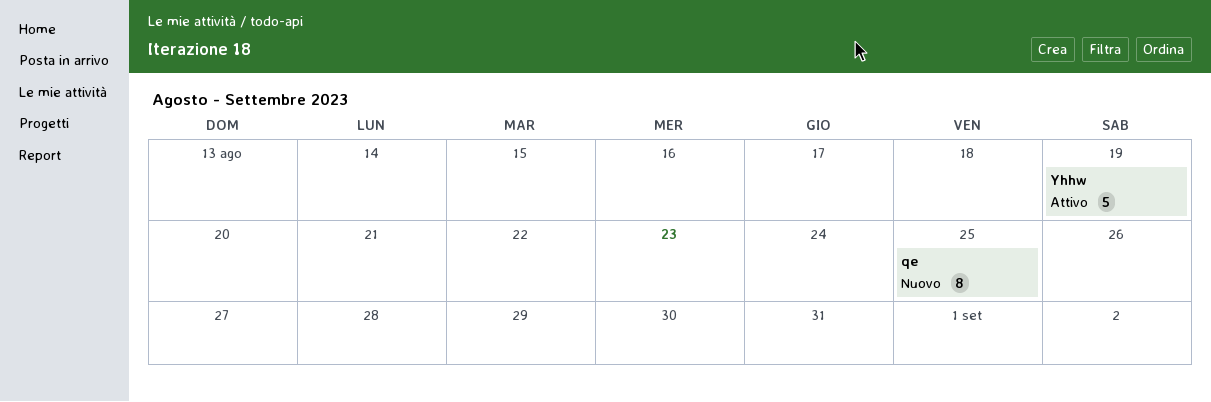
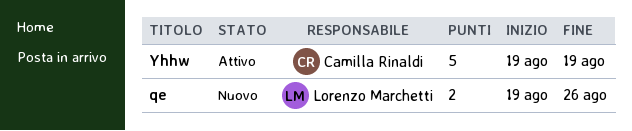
qe, estimate: 8 -> 2
qe, due: Aug 25 -> Aug 26

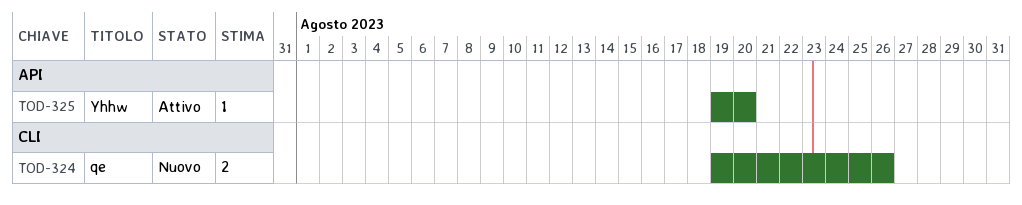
Yhhw, estimate: 5 -> 1
Yhhw, due: Aug 19 -> Aug 20

